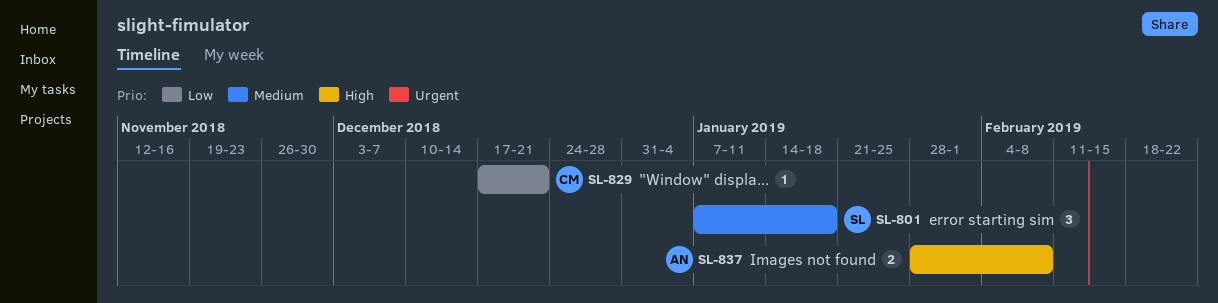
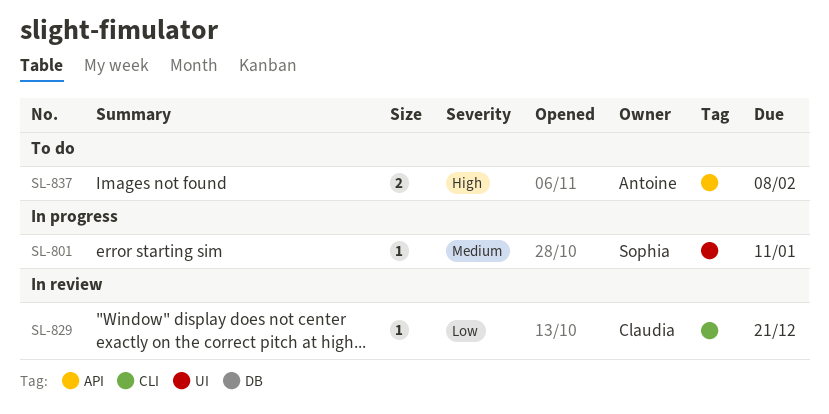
SL-801, estimate: 3 -> 1
SL-801, due: Jan 18 -> Jan 11

